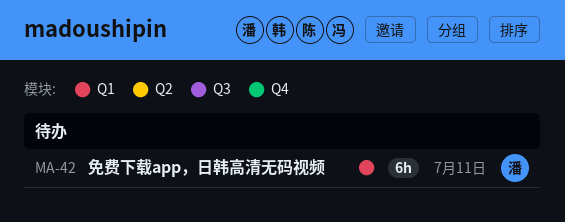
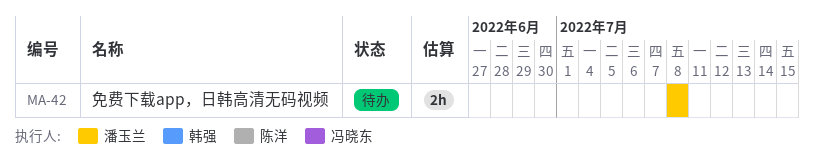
MA-42, estimate: 6h -> 2h
MA-42, due: Jul 11 -> Jul 8

